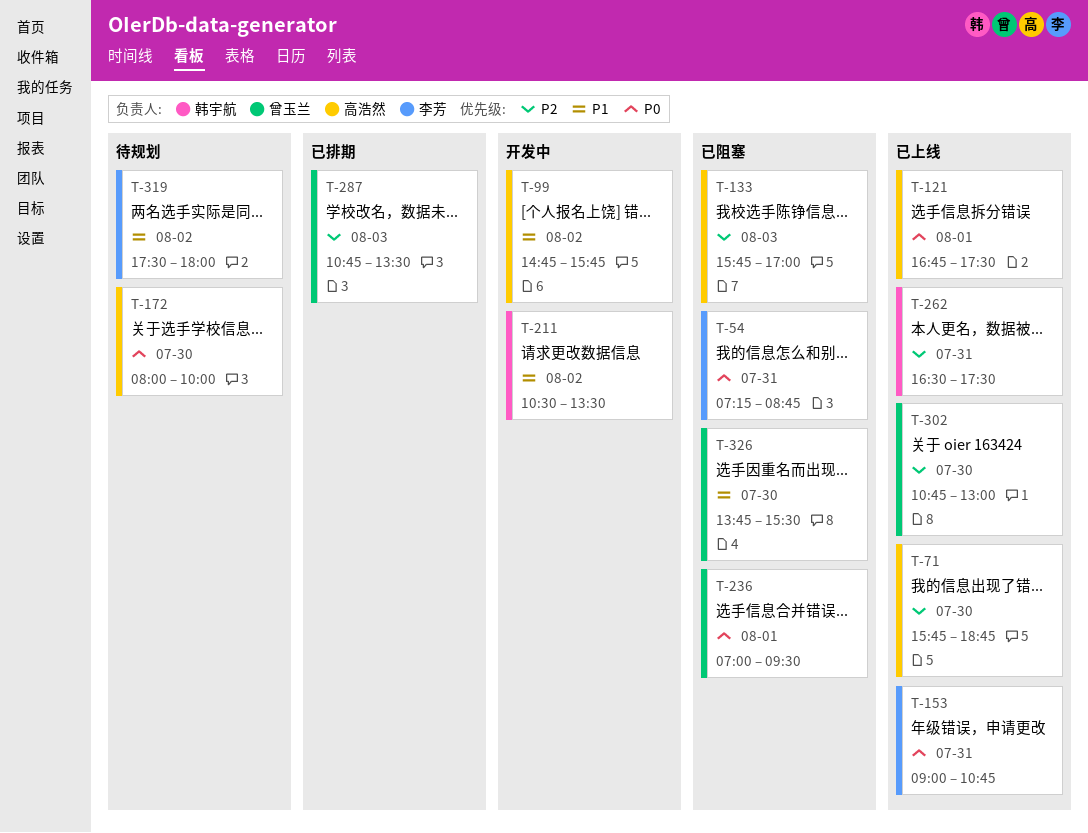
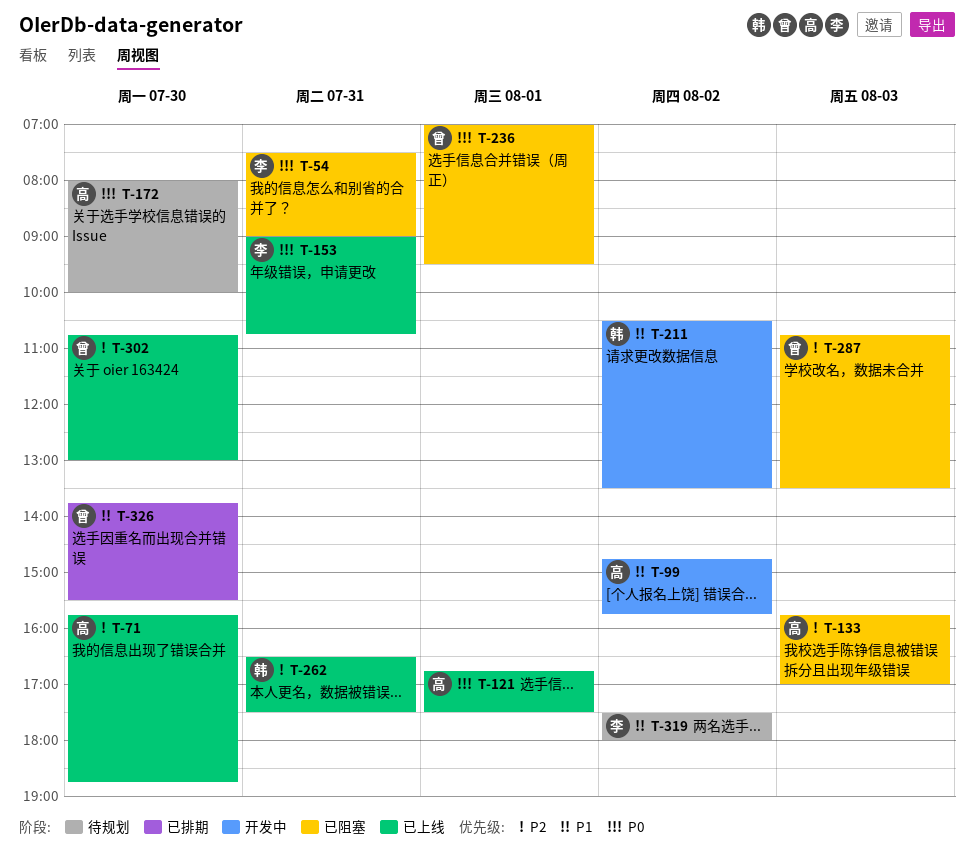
T-54, begins: 07:15 -> 07:30
T-54, ends: 08:45 -> 09:00
T-287, status: 已排期 -> 已阻塞
T-326, status: 已阻塞 -> 已排期

